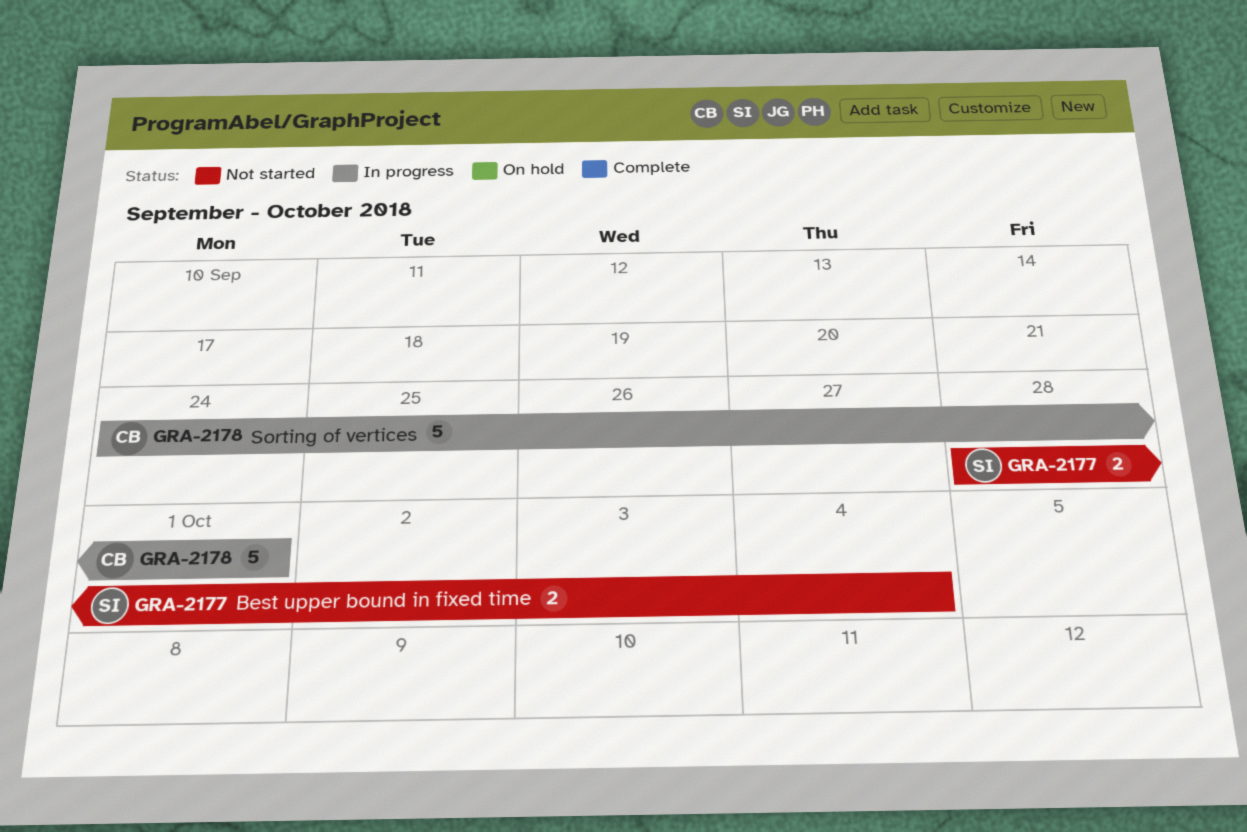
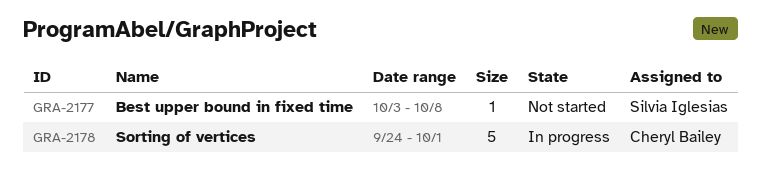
GRA-2177, estimate: 2 -> 1
GRA-2177, start: Sep 28 -> Oct 3
GRA-2177, due: Oct 4 -> Oct 8

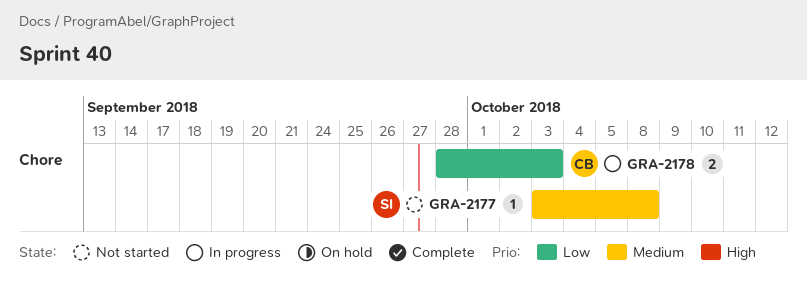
GRA-2178, estimate: 5 -> 2
GRA-2178, start: Sep 24 -> Sep 28
GRA-2178, due: Oct 1 -> Oct 3

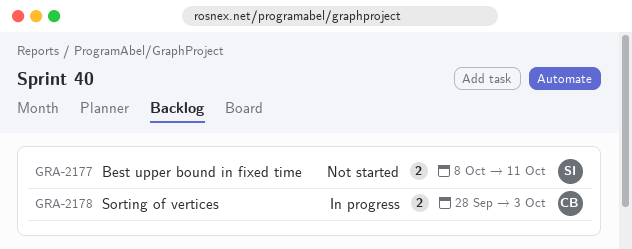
GRA-2177, estimate: 1 -> 2
GRA-2177, start: Oct 3 -> Oct 8
GRA-2177, due: Oct 8 -> Oct 11

